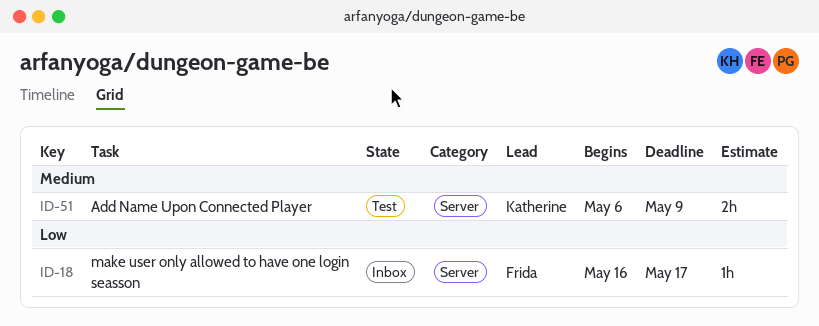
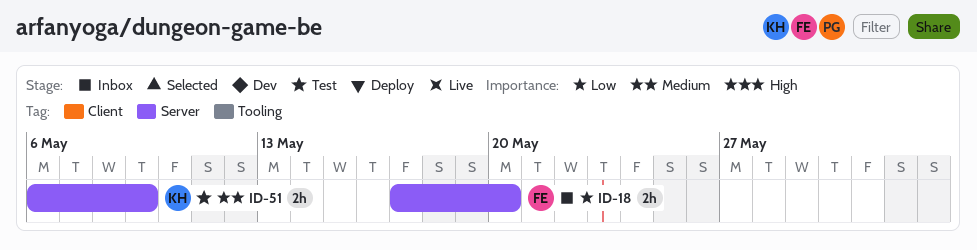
ID-18, estimate: 1h -> 2h
ID-18, start: May 16 -> May 17
ID-18, due: May 17 -> May 20

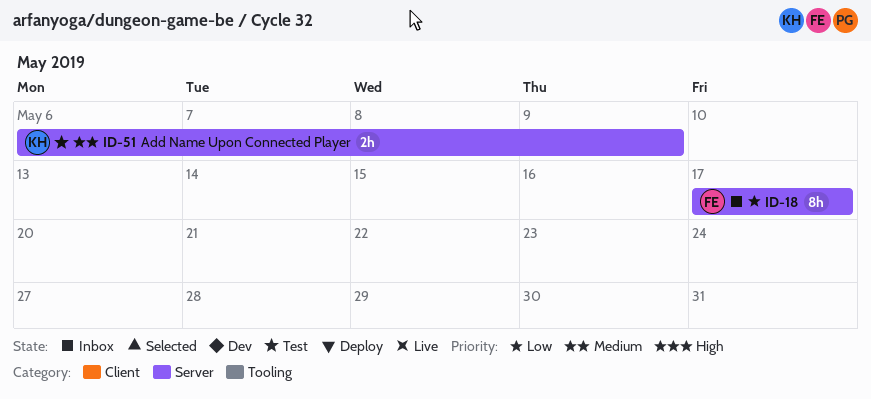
ID-18, estimate: 2h -> 8h
ID-18, due: May 20 -> May 17

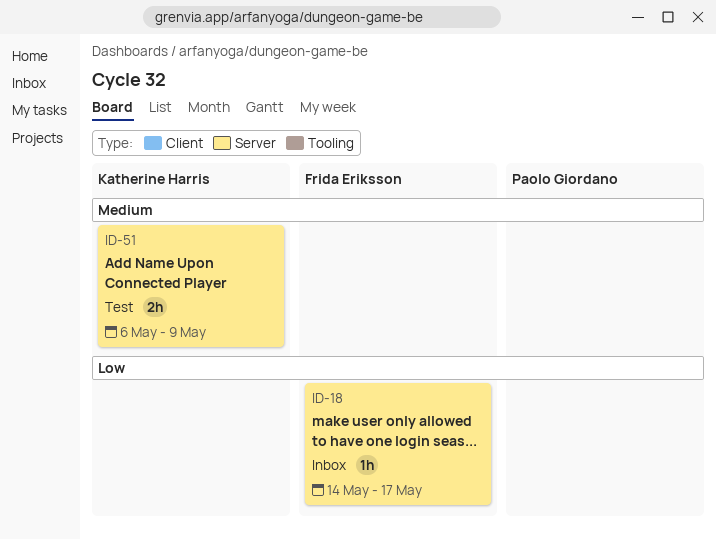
ID-18, estimate: 8h -> 1h
ID-18, start: May 17 -> May 14

